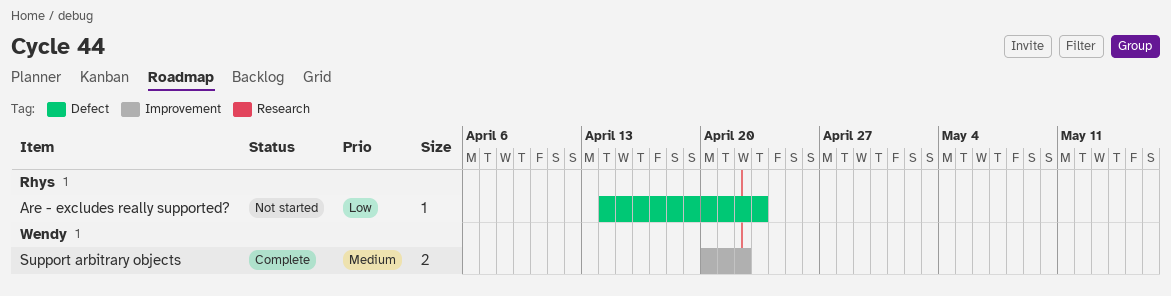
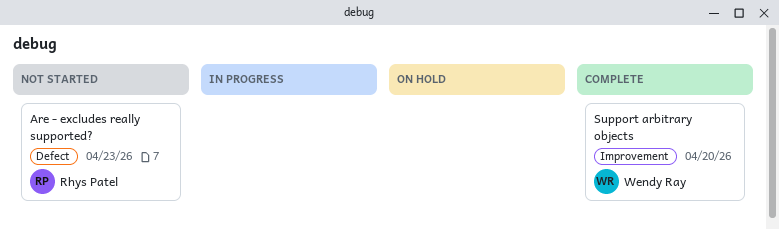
Support arbitrary objects, due: Apr 22 -> Apr 20

